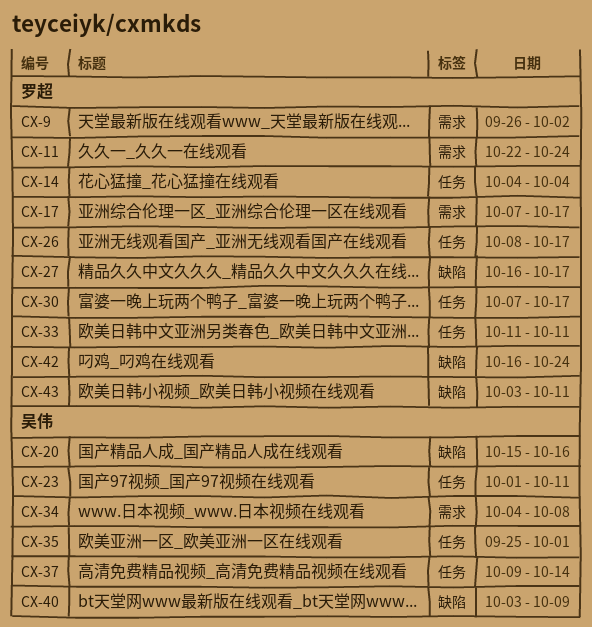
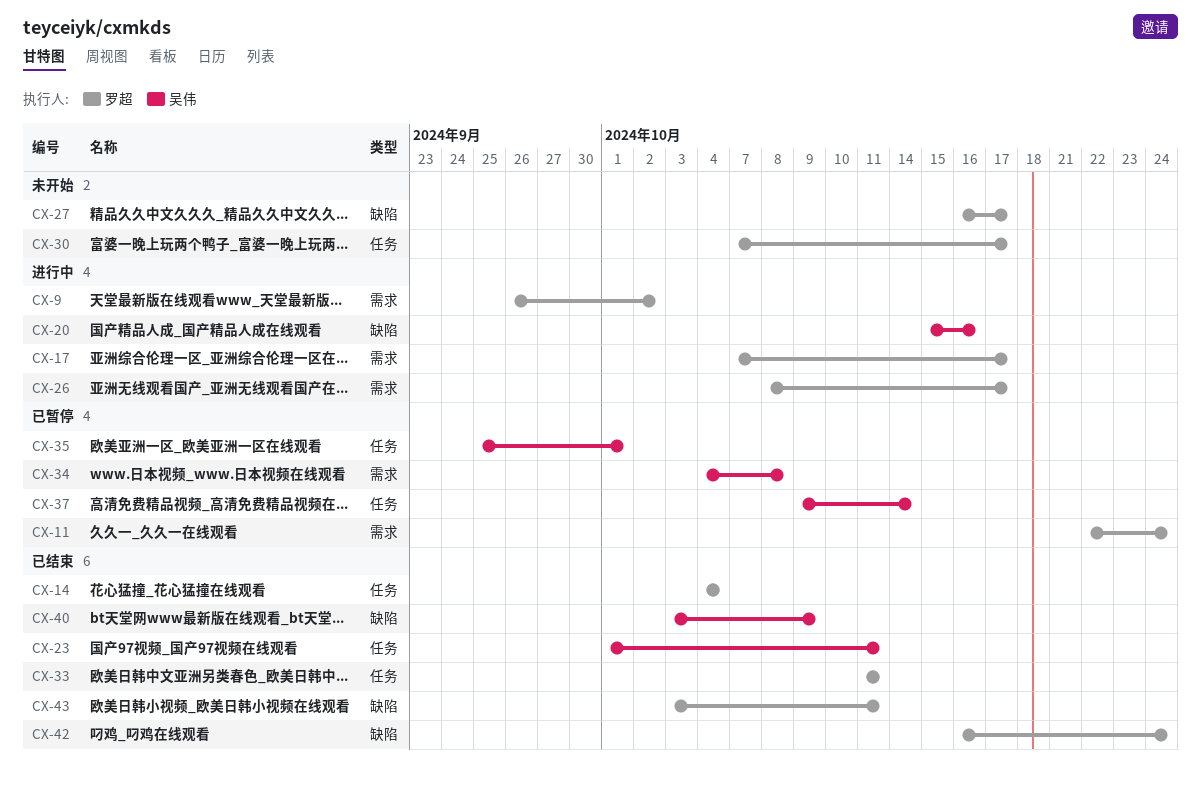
CX-26, label: 任务 -> 需求

